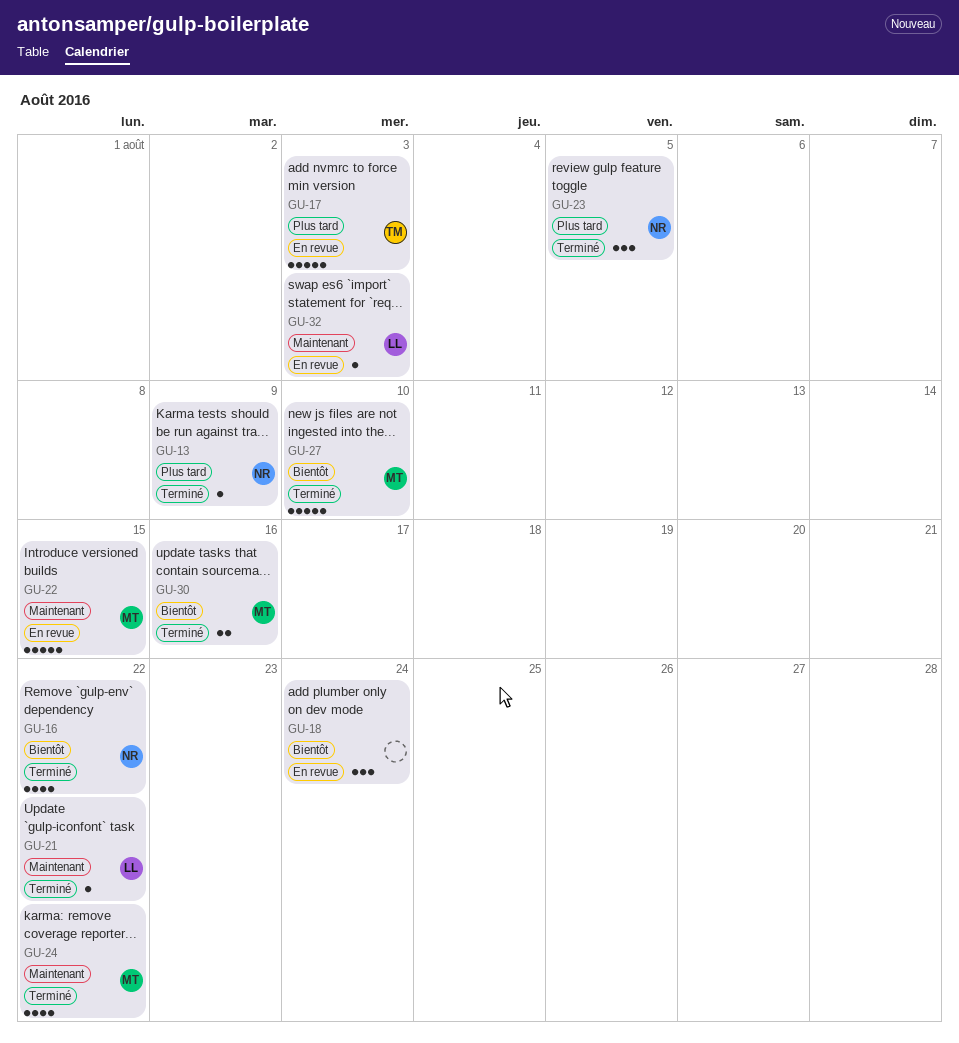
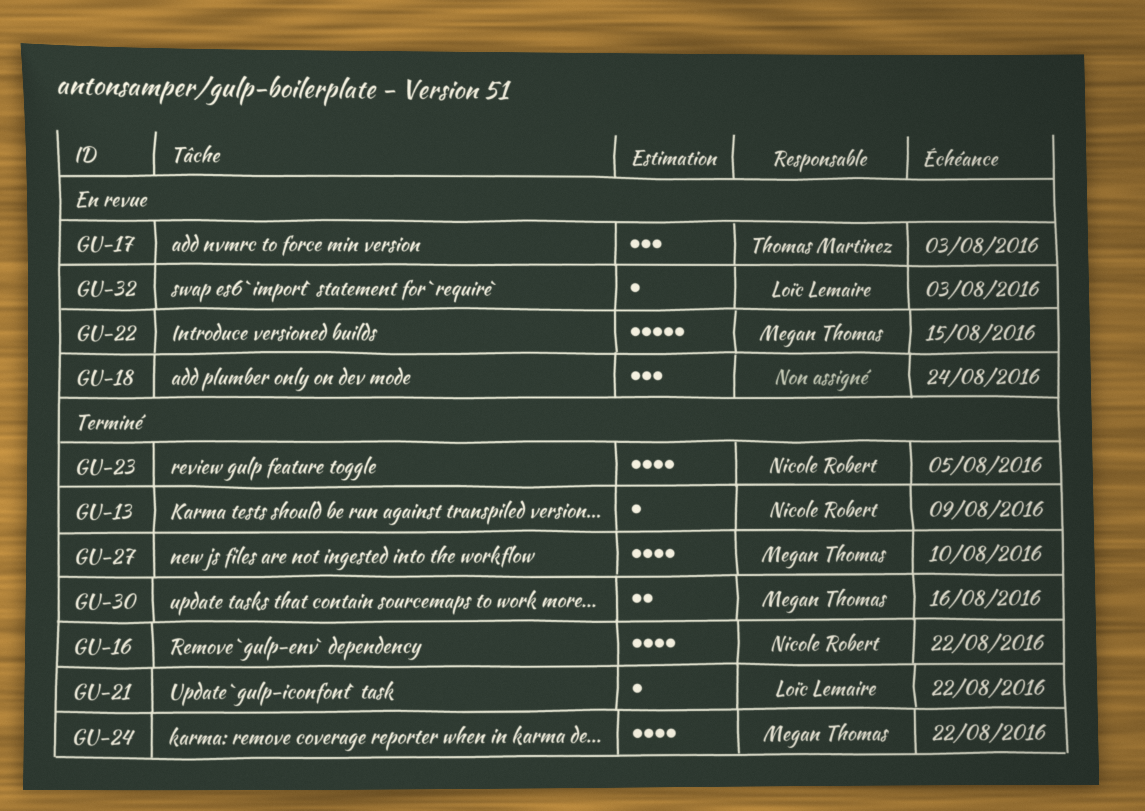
GU-17, estimate: 5 -> 3
GU-23, estimate: 3 -> 4
GU-27, estimate: 5 -> 4

